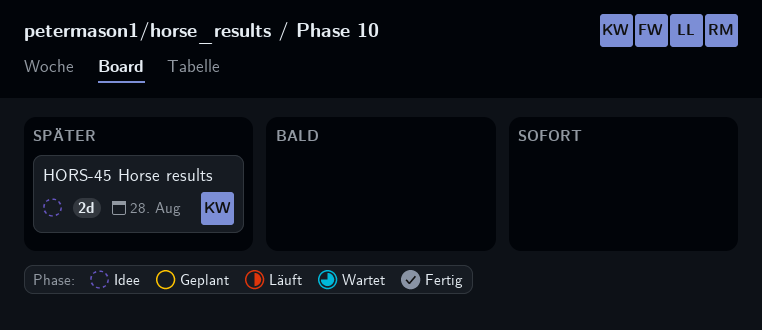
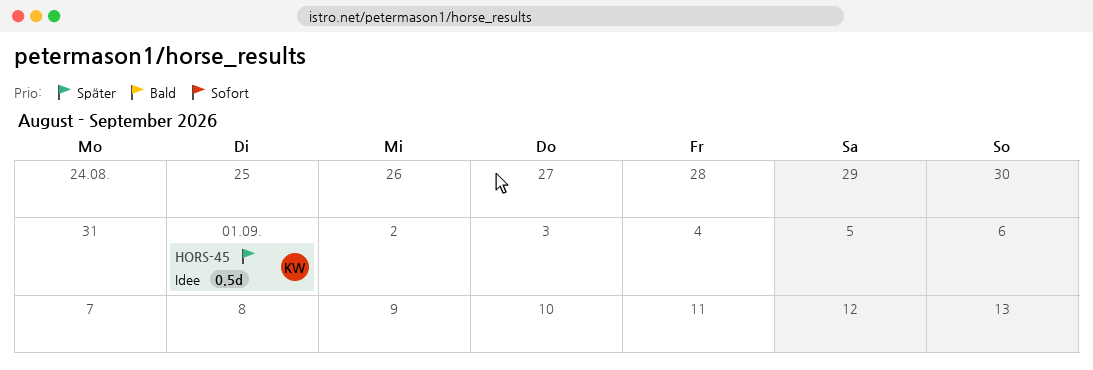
HORS-45, estimate: 2d -> 0.5d
HORS-45, due: Aug 28 -> Sep 1

